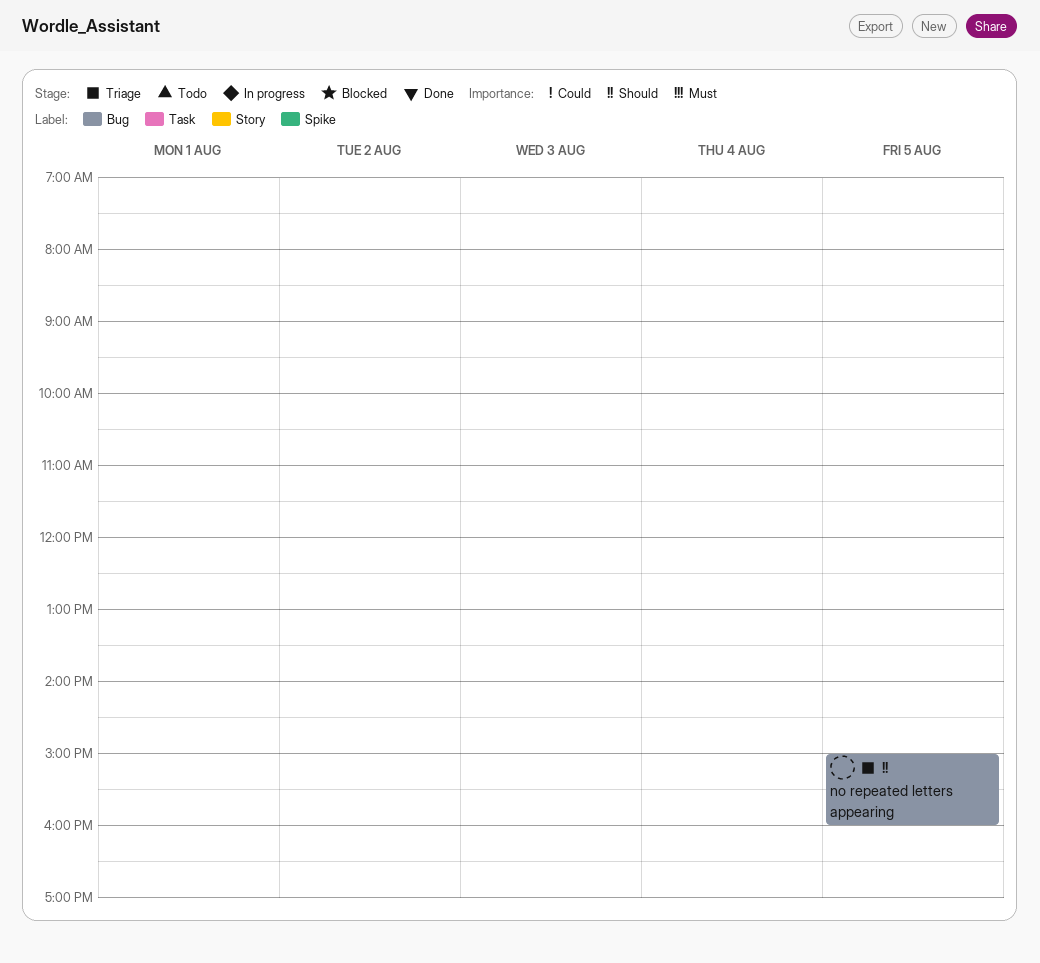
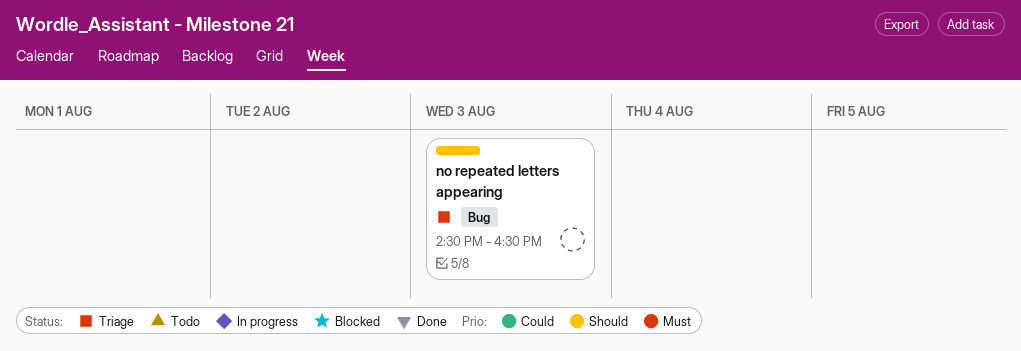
no repeated letters appearing, day: Aug 5 -> Aug 3
no repeated letters appearing, begins: 15:00 -> 14:30
no repeated letters appearing, ends: 16:00 -> 16:30

